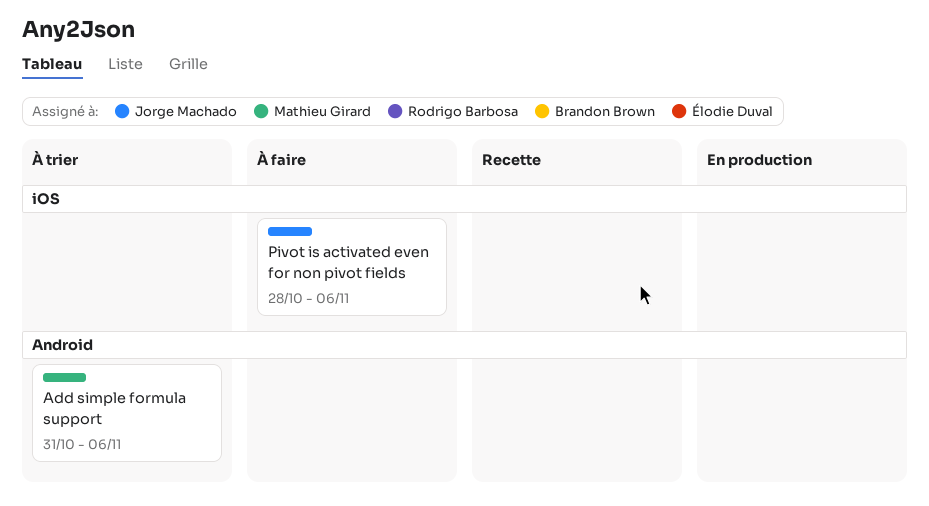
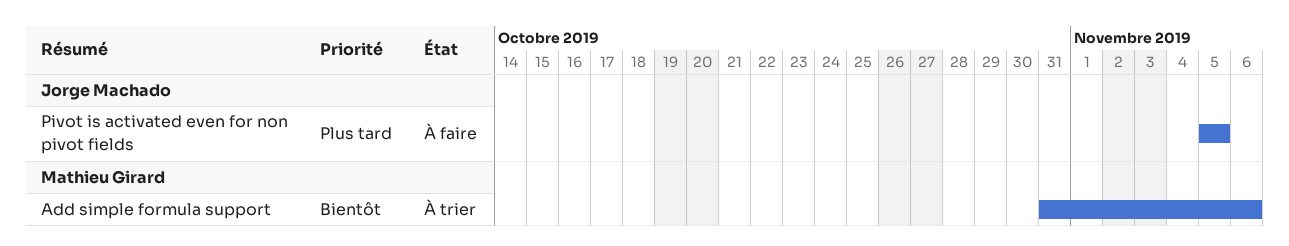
Pivot is activated even for non pivot fields, start: Oct 28 -> Nov 5
Pivot is activated even for non pivot fields, due: Nov 6 -> Nov 5

